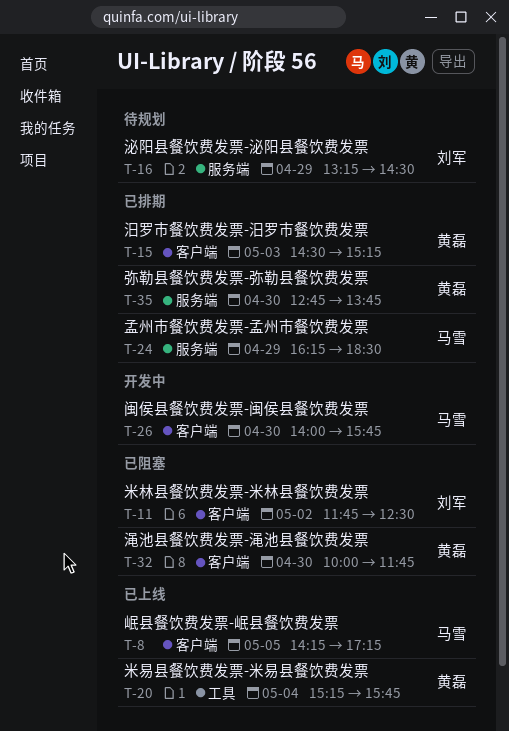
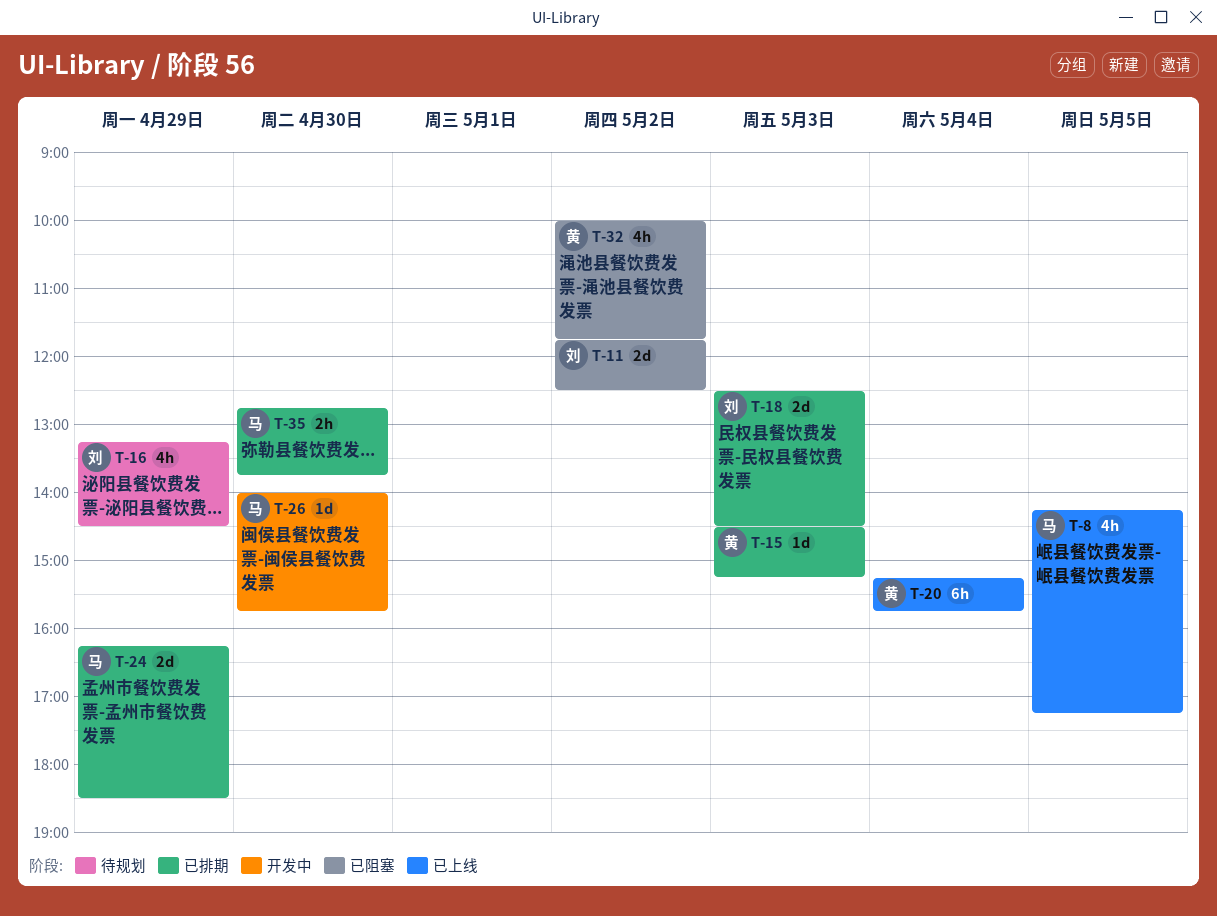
T-18: none -> present
T-32, day: Apr 30 -> May 2
T-35, owner: 黄磊 -> 马雪

